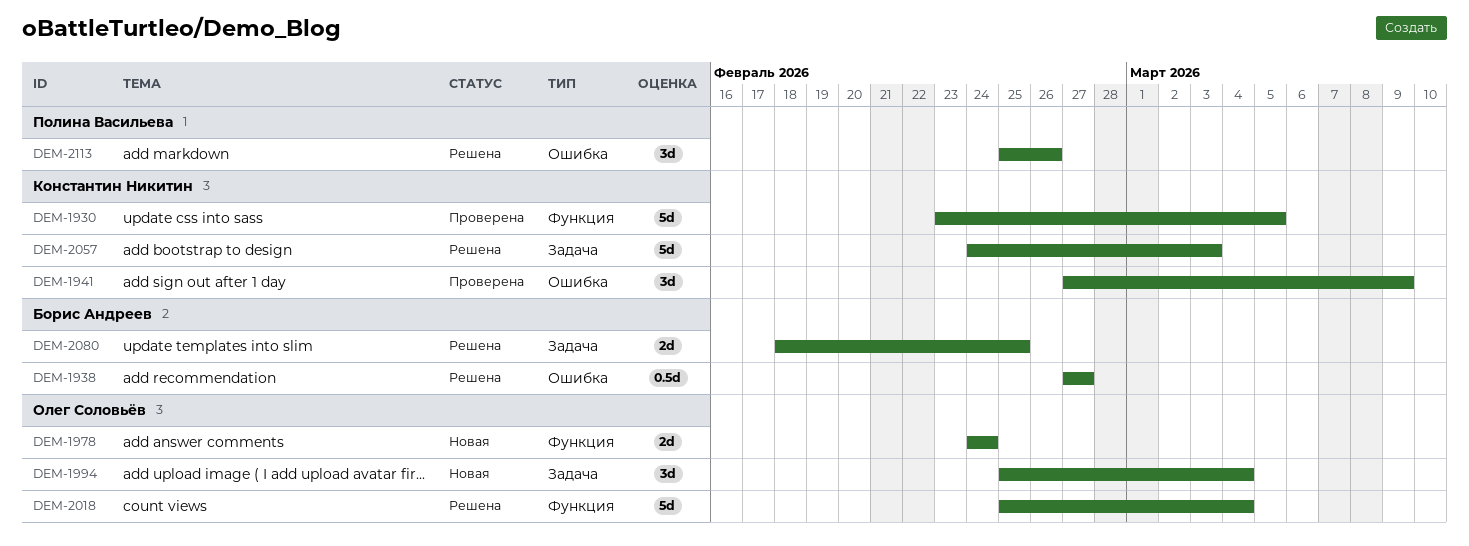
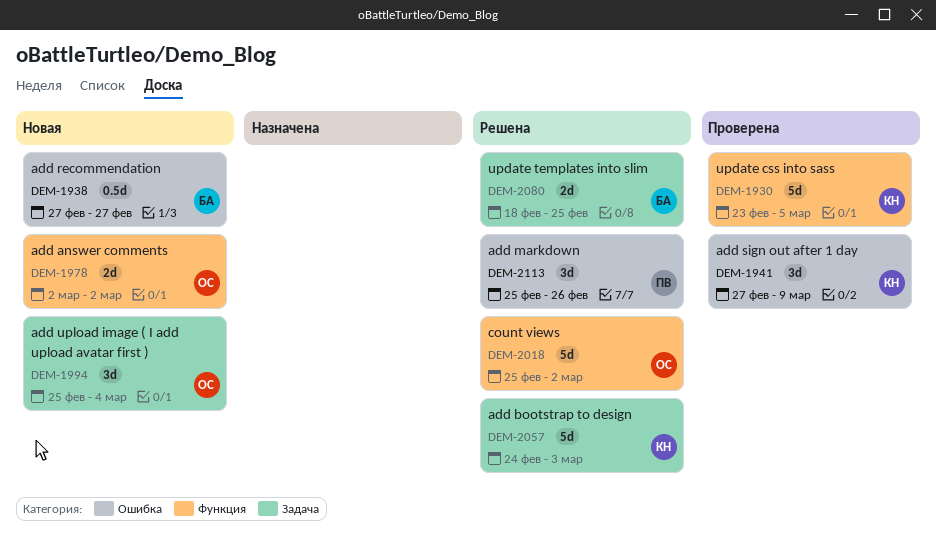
DEM-1938, status: Решена -> Новая
DEM-1978, start: Feb 24 -> Mar 2
DEM-1978, due: Feb 24 -> Mar 2
DEM-2018, due: Mar 4 -> Mar 2

